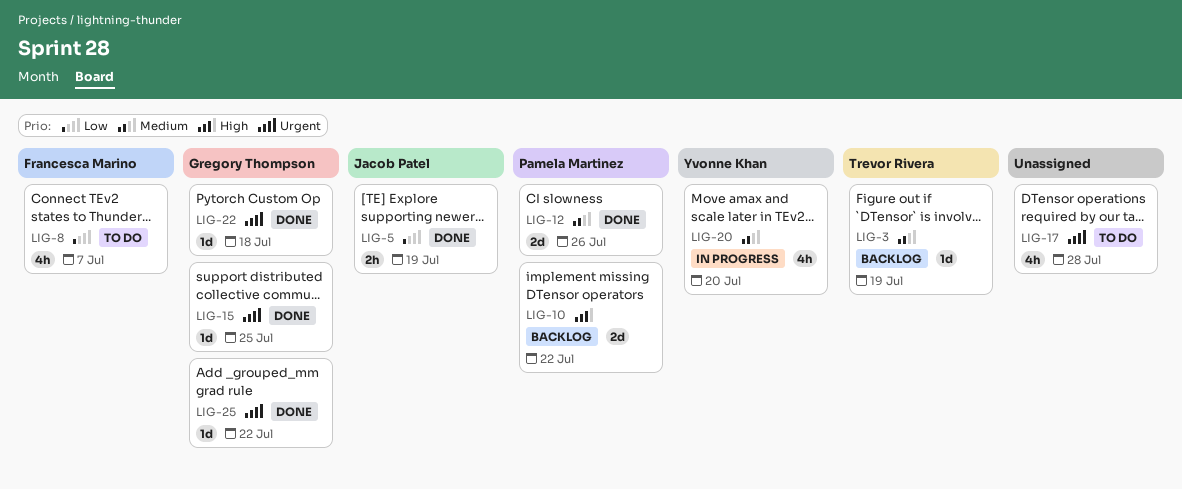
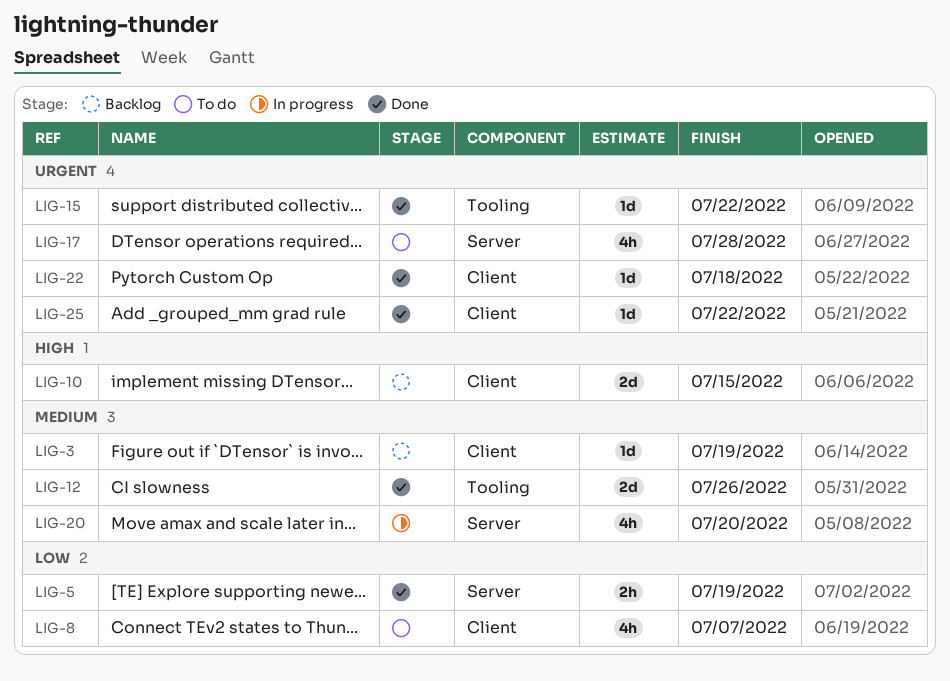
LIG-10, due: Jul 22 -> Jul 15
LIG-15, due: Jul 25 -> Jul 22

